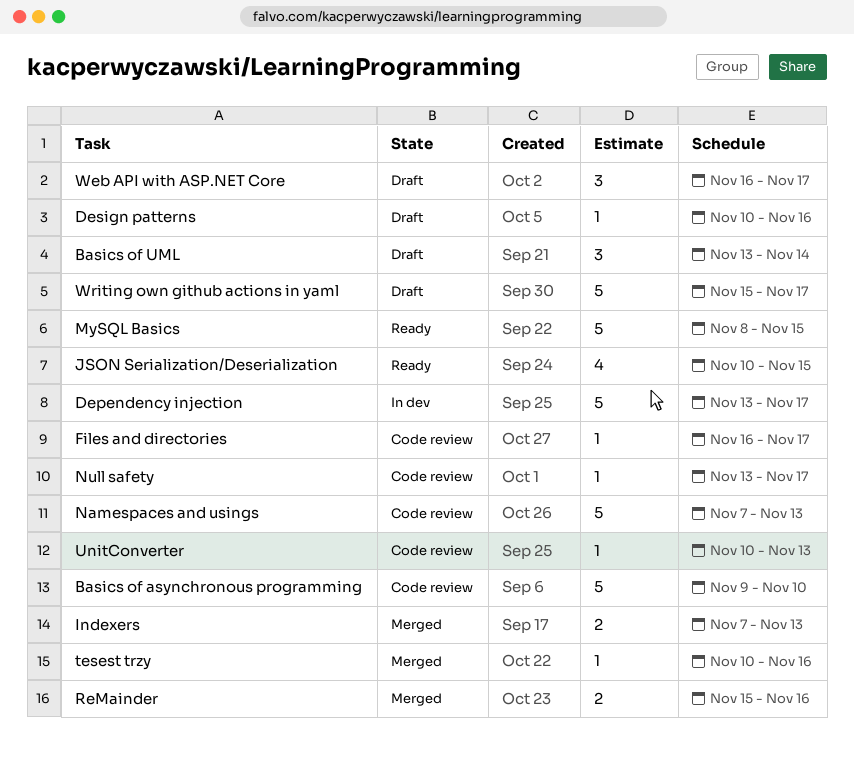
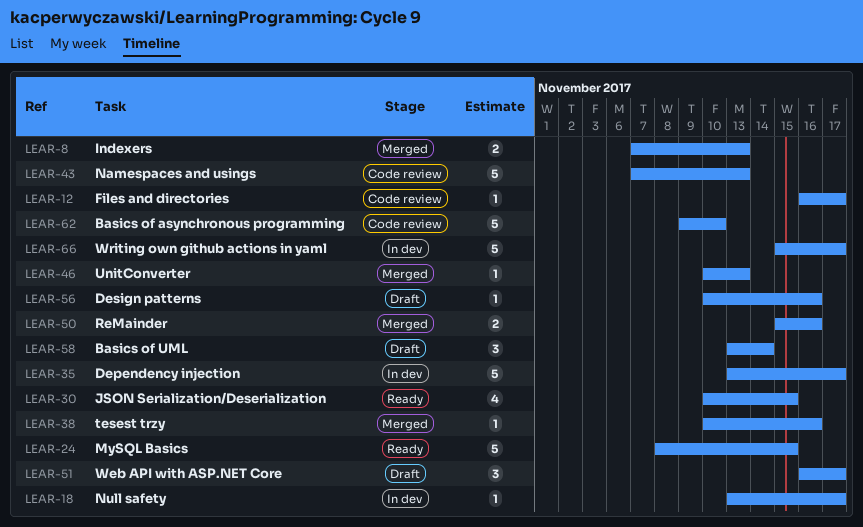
Null safety, status: Code review -> In dev
UnitConverter, status: Code review -> Merged
Writing own github actions in yaml, status: Draft -> In dev

